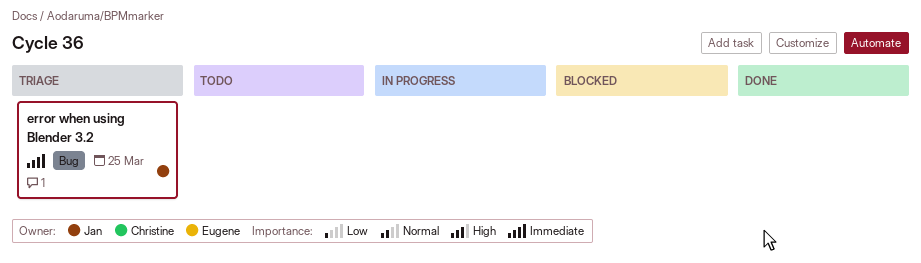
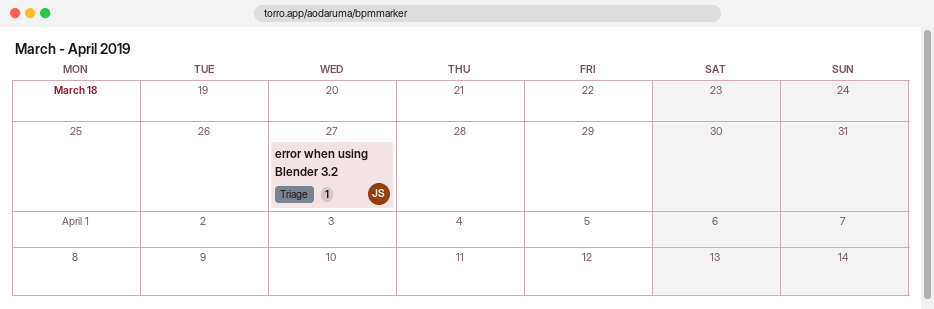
error when using Blender 3.2, due: Mar 25 -> Mar 27

